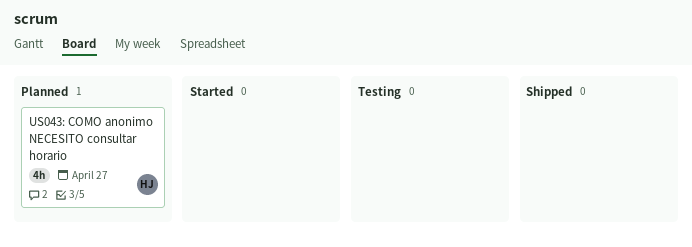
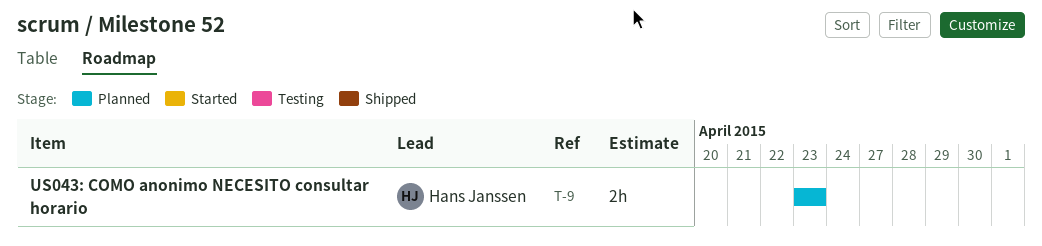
US043: COMO anonimo NECESITO consultar horario, estimate: 4h -> 2h
US043: COMO anonimo NECESITO consultar horario, due: Apr 27 -> Apr 23

